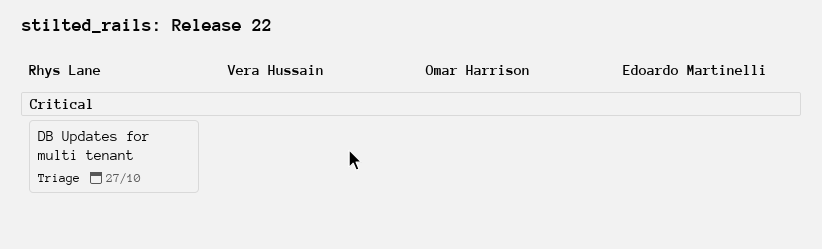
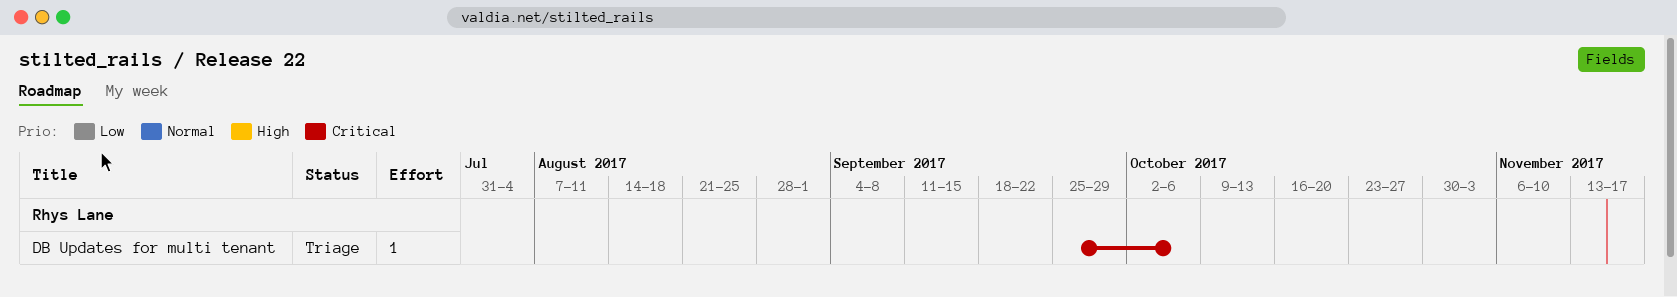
DB Updates for multi tenant, due: Oct 27 -> Oct 6

